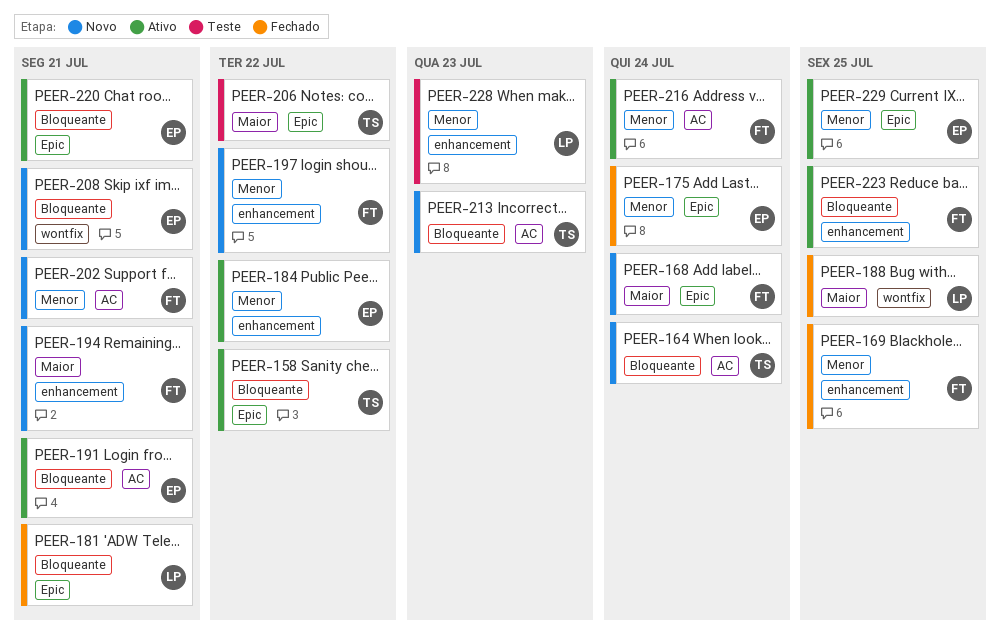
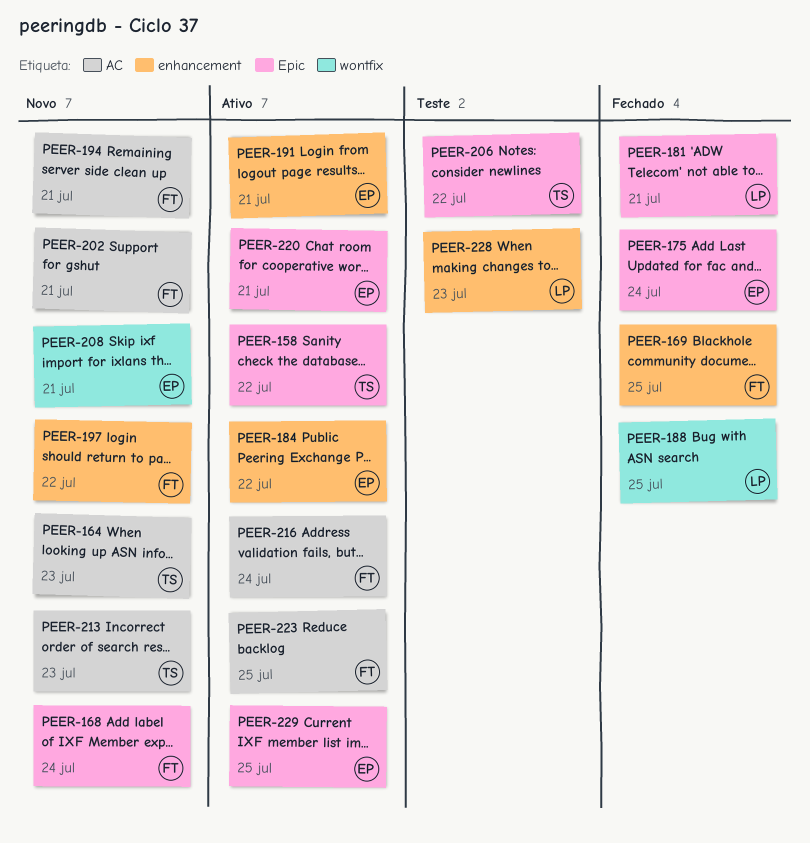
PEER-164, due: Jul 24 -> Jul 23
PEER-191, label: AC -> enhancement
PEER-194, label: enhancement -> AC
PEER-223, label: enhancement -> AC

